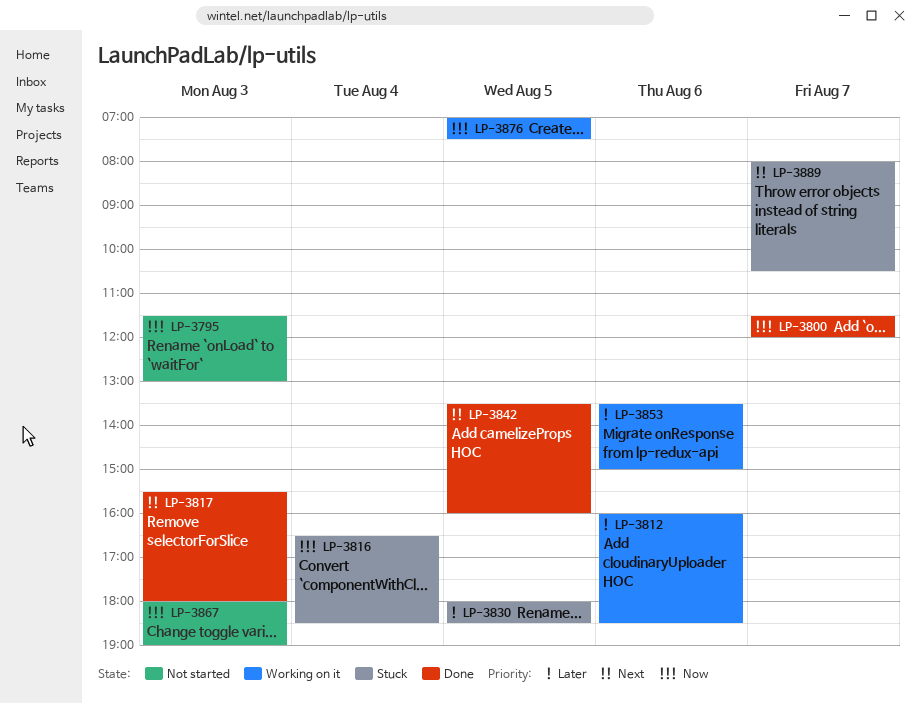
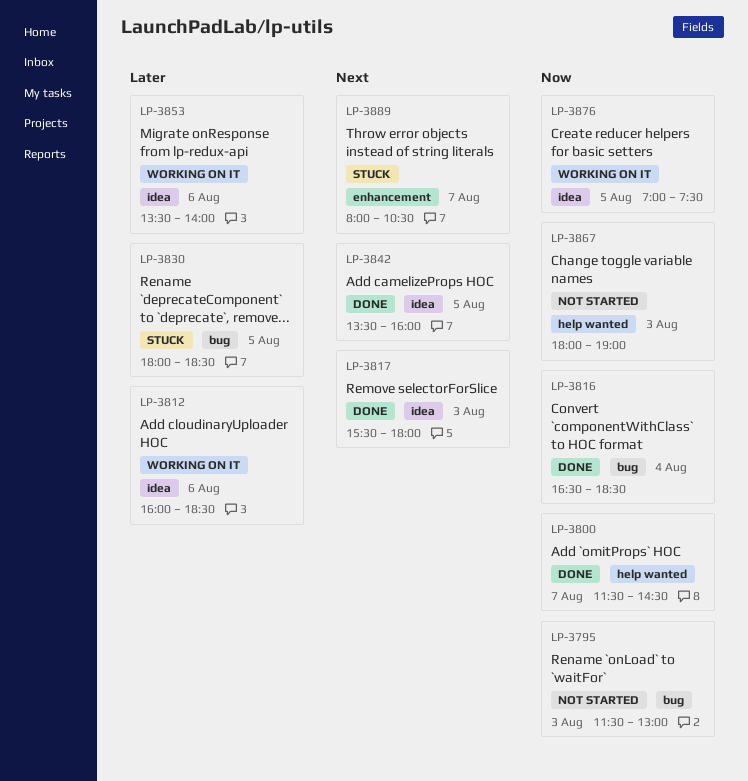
LP-3800, ends: 12:00 -> 14:30
LP-3816, status: Stuck -> Done
LP-3853, ends: 15:00 -> 14:00

